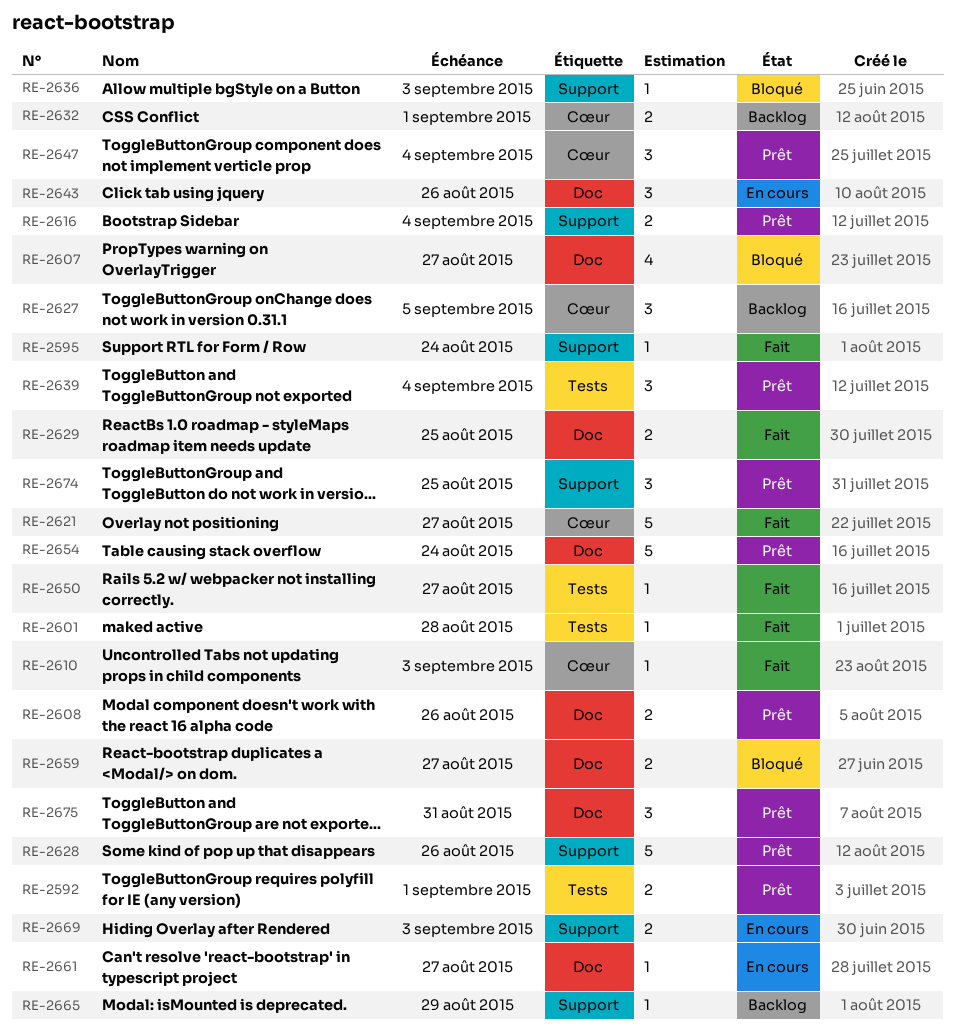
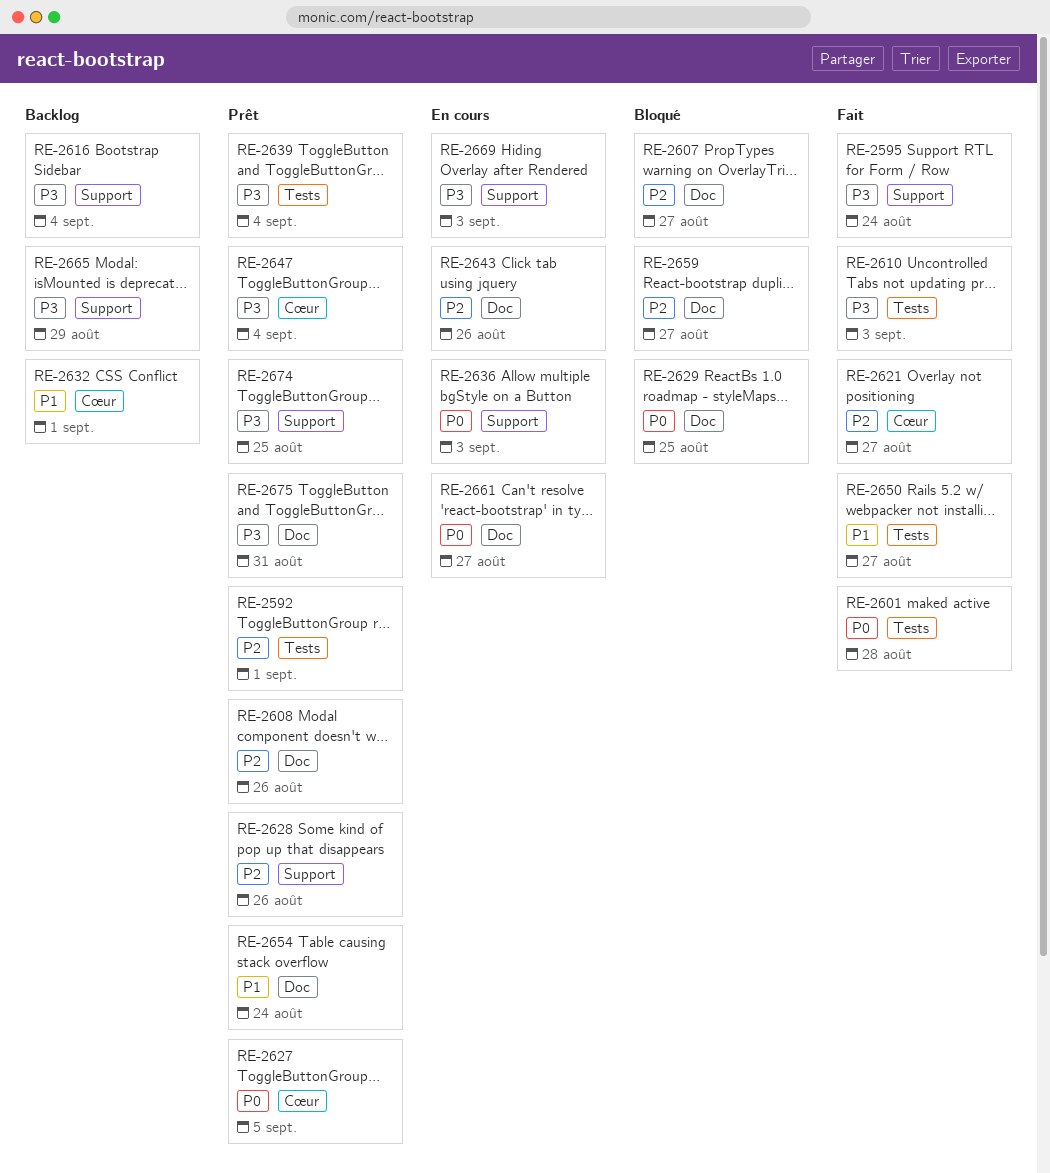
RE-2610, label: Cœur -> Tests
RE-2616, status: Prêt -> Backlog
RE-2627, status: Backlog -> Prêt
RE-2629, status: Fait -> Bloqué
RE-2636, status: Bloqué -> En cours

